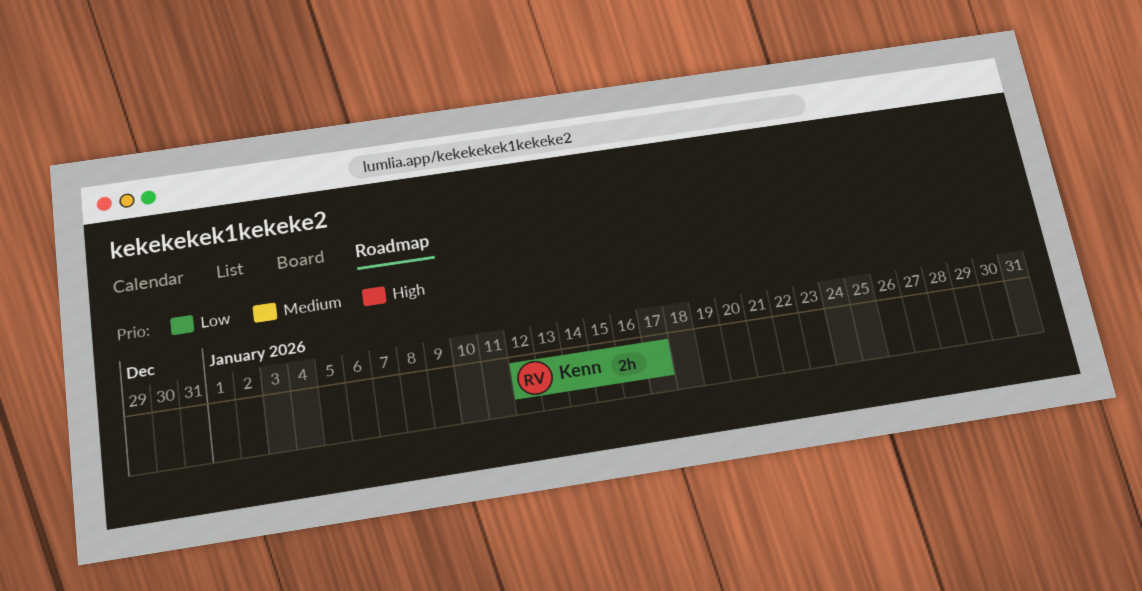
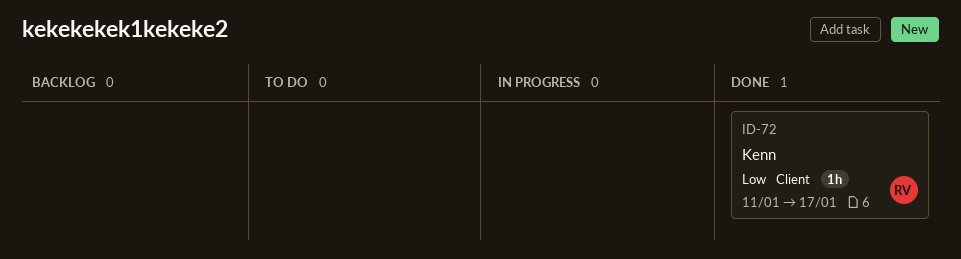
Kenn, estimate: 2h -> 1h
Kenn, start: Jan 12 -> Jan 11

